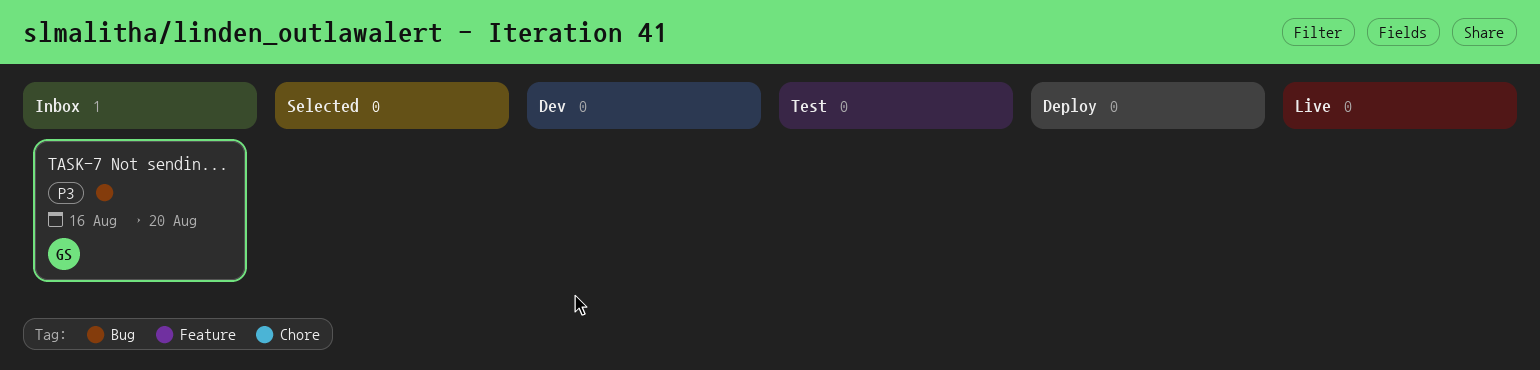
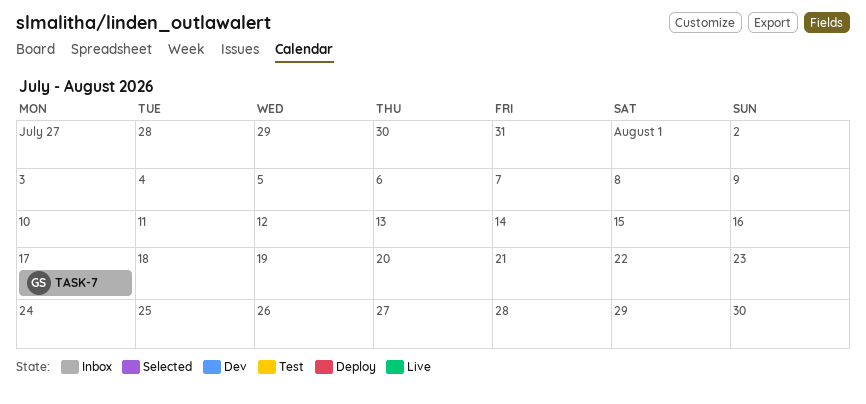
TASK-7, start: Aug 16 -> Aug 17
TASK-7, due: Aug 20 -> Aug 17

